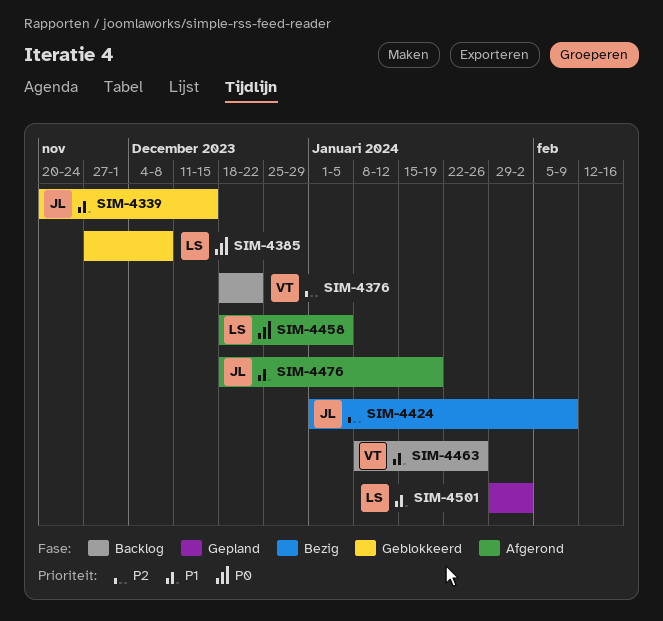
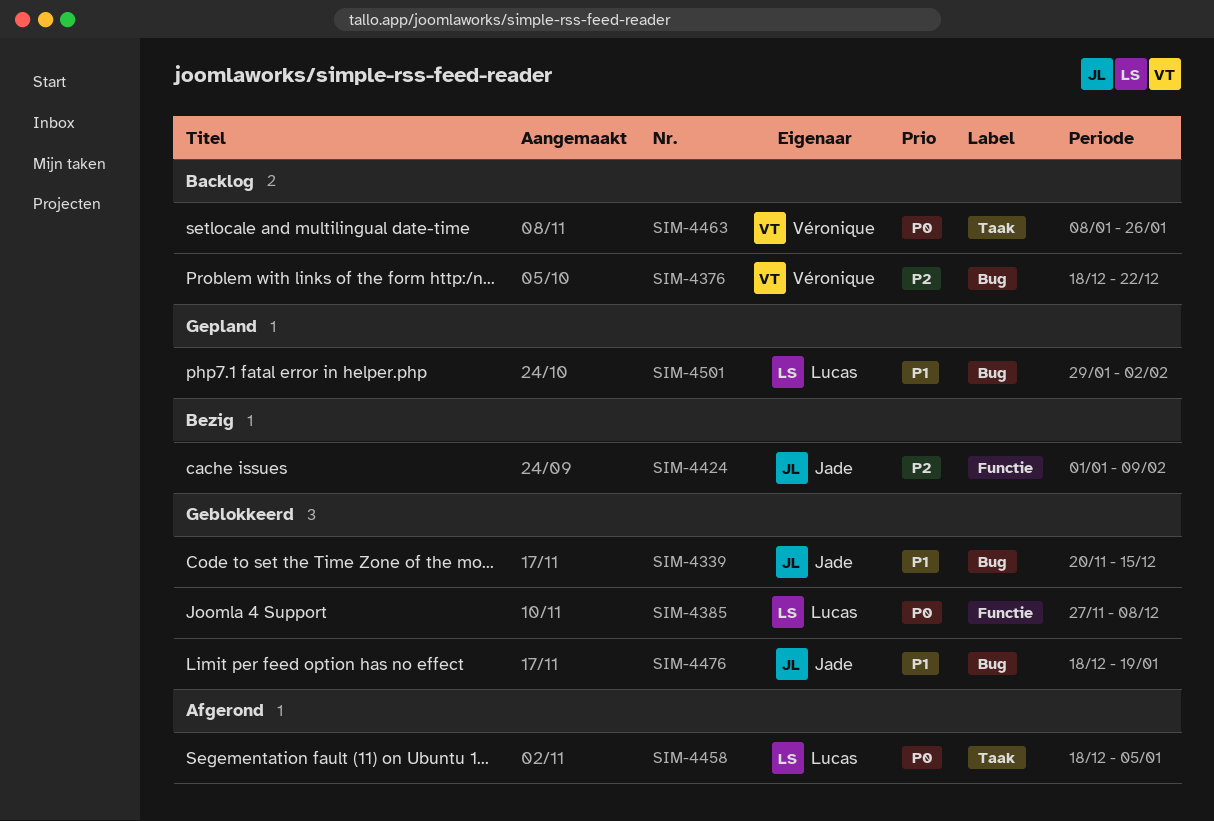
SIM-4463, priority: P1 -> P0
SIM-4476, status: Afgerond -> Geblokkeerd

